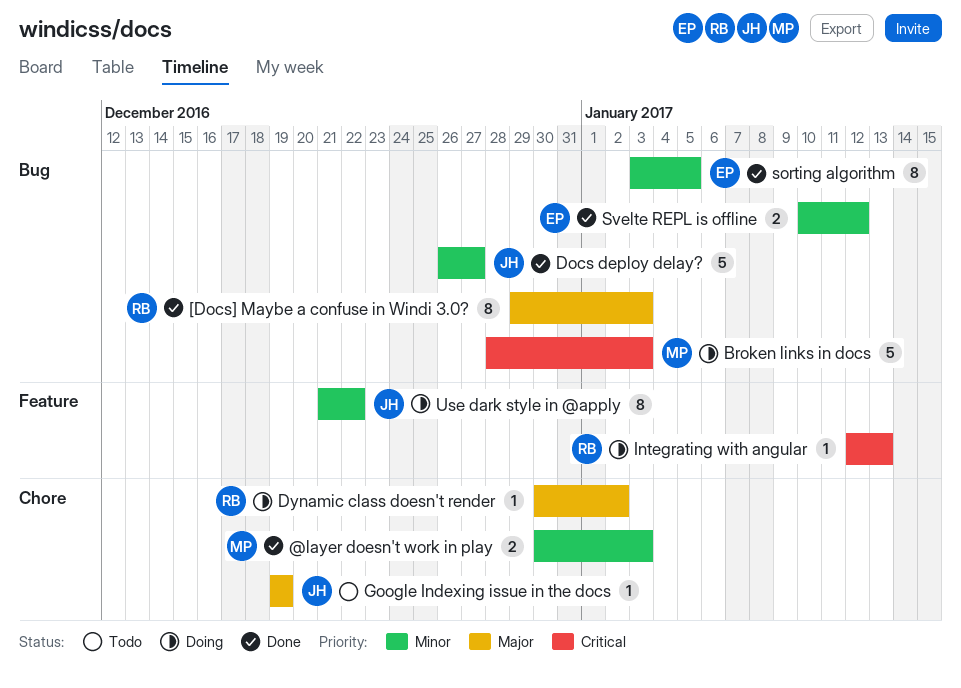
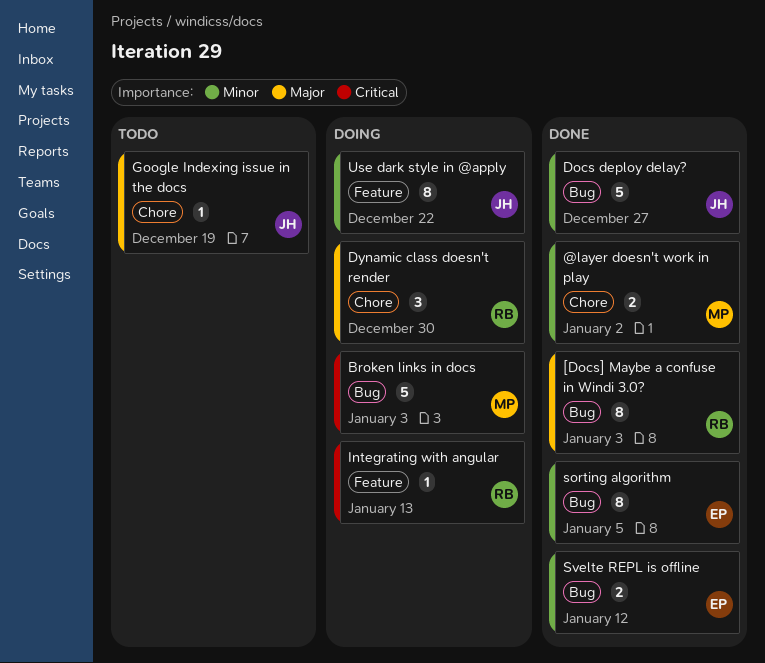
@layer doesn't work in play, due: Jan 3 -> Jan 2
Dynamic class doesn't render, estimate: 1 -> 3
Dynamic class doesn't render, due: Jan 2 -> Dec 30

